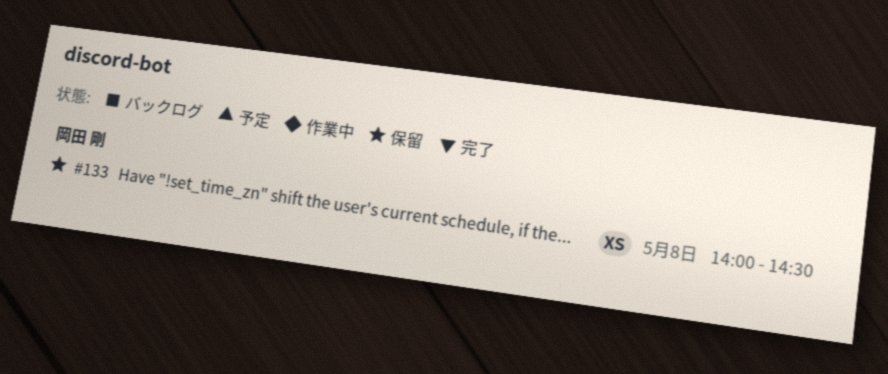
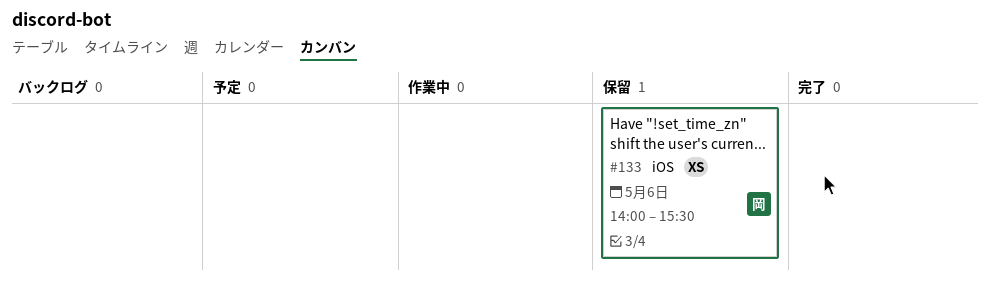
#133, day: May 8 -> May 6
#133, ends: 14:30 -> 15:30

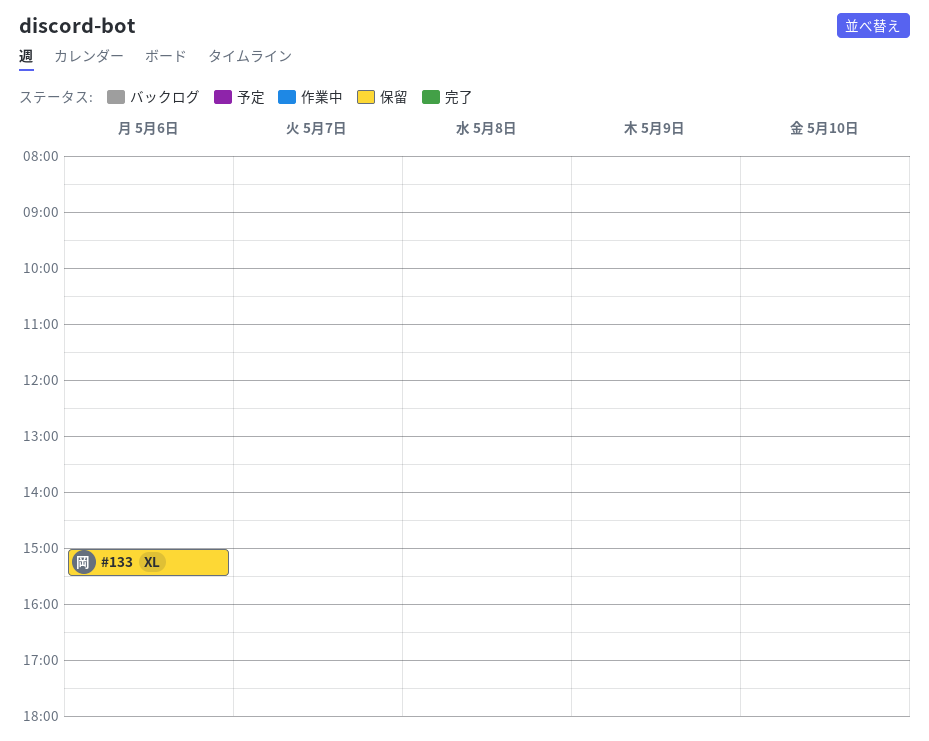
#133, estimate: XS -> XL
#133, begins: 14:00 -> 15:00

